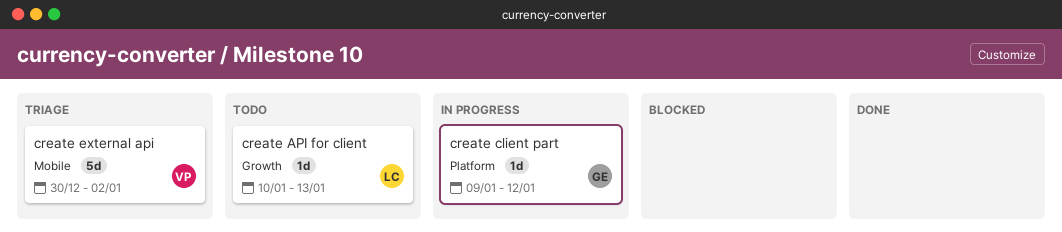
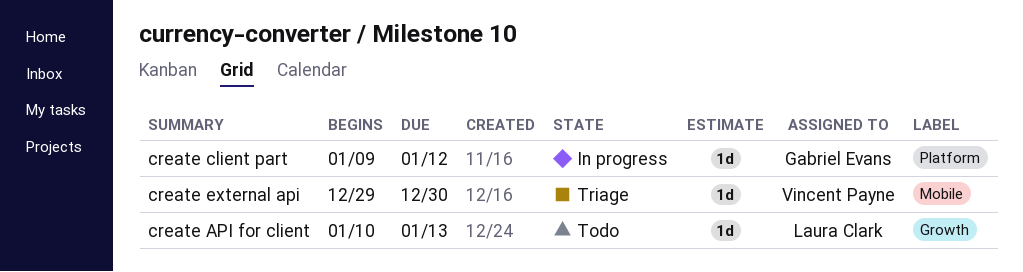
create external api, estimate: 5d -> 1d
create external api, start: Dec 30 -> Dec 29
create external api, due: Jan 2 -> Dec 30

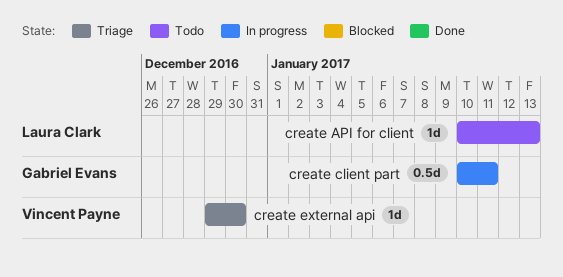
create client part, estimate: 1d -> 0.5d
create client part, start: Jan 9 -> Jan 10
create client part, due: Jan 12 -> Jan 11

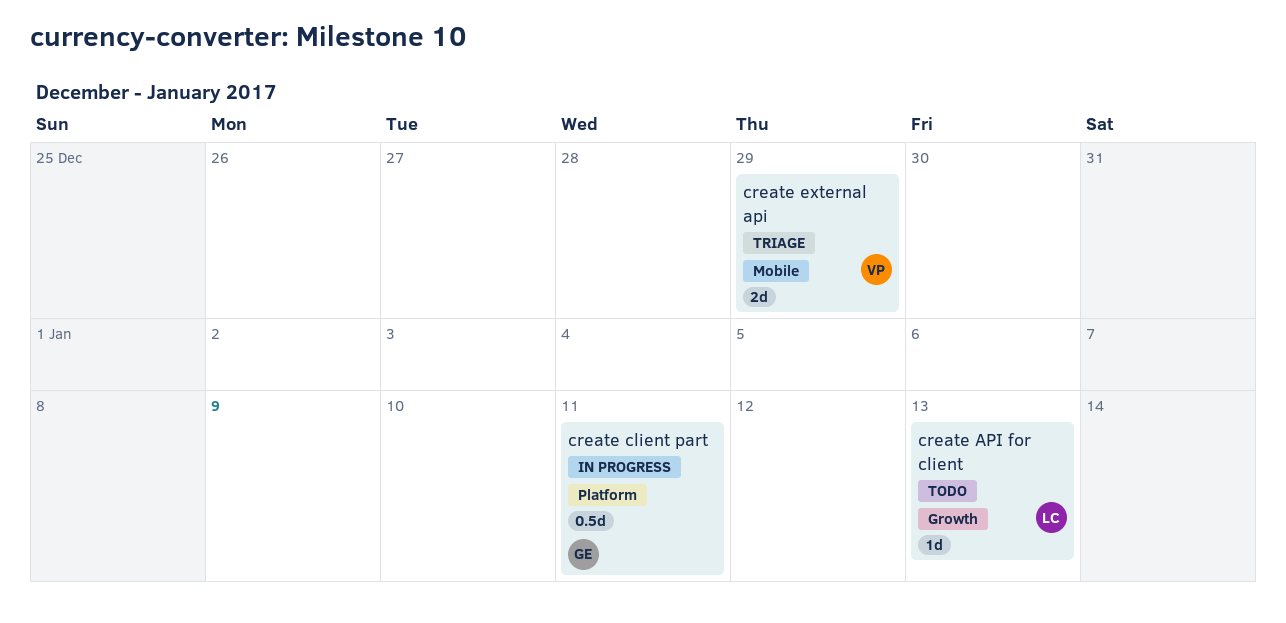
create external api, estimate: 1d -> 2d
create external api, due: Dec 30 -> Dec 29

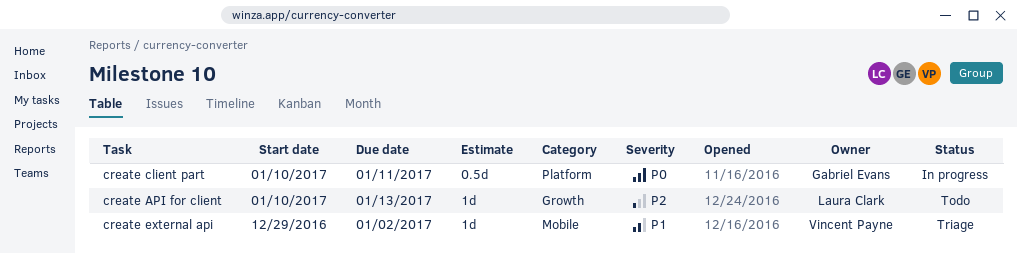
create external api, estimate: 2d -> 1d
create external api, due: Dec 29 -> Jan 2

